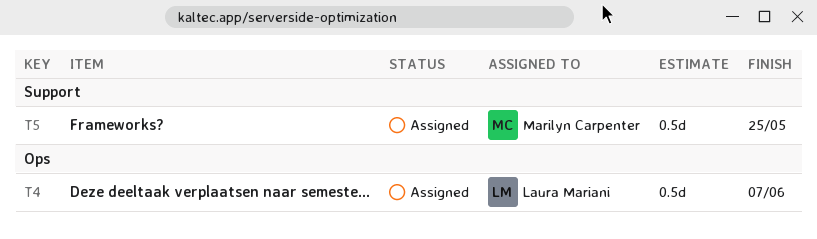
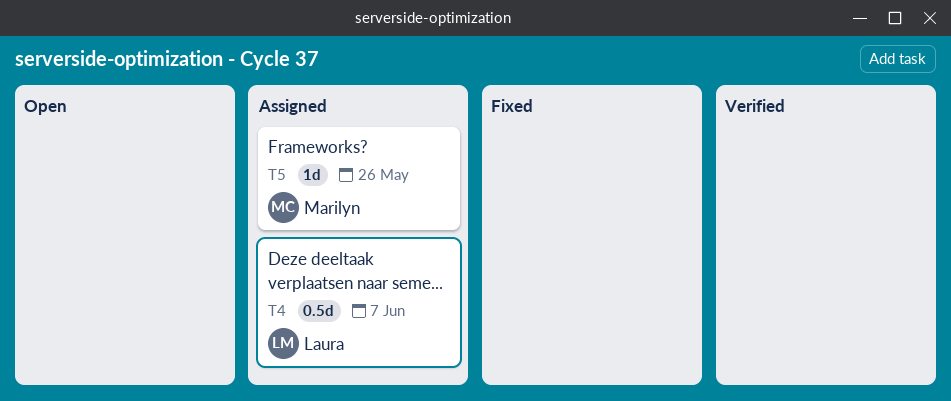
T5, estimate: 0.5d -> 1d
T5, due: May 25 -> May 26

